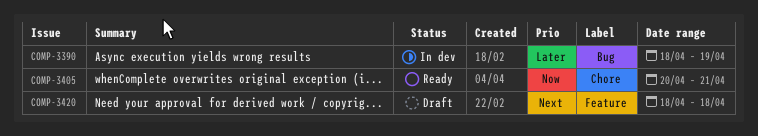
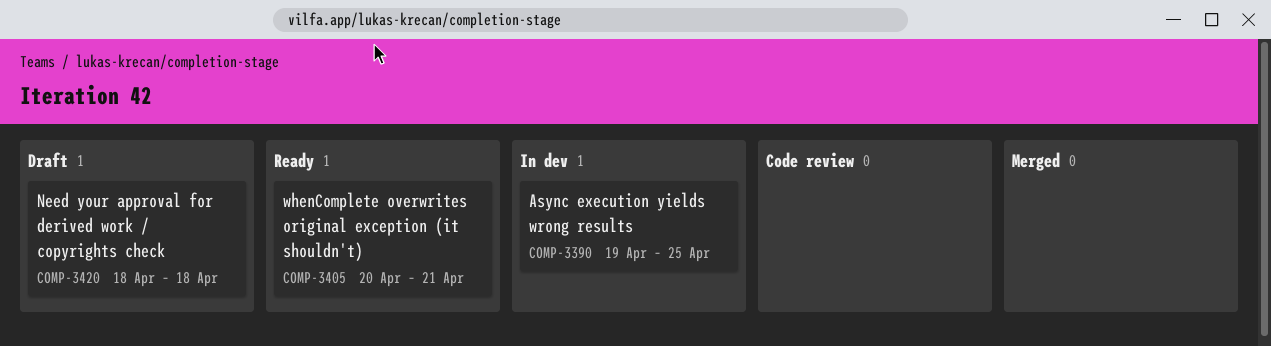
COMP-3390, start: Apr 18 -> Apr 19
COMP-3390, due: Apr 19 -> Apr 25

